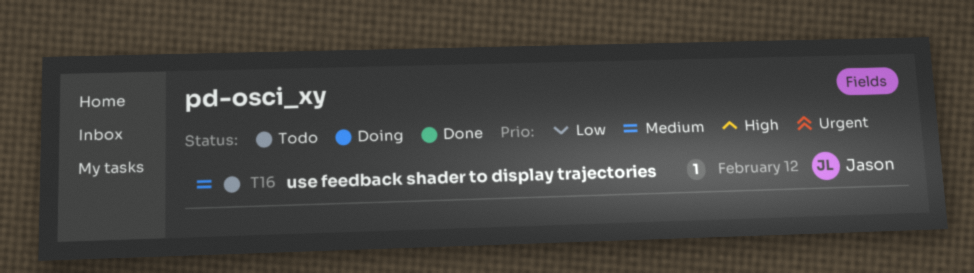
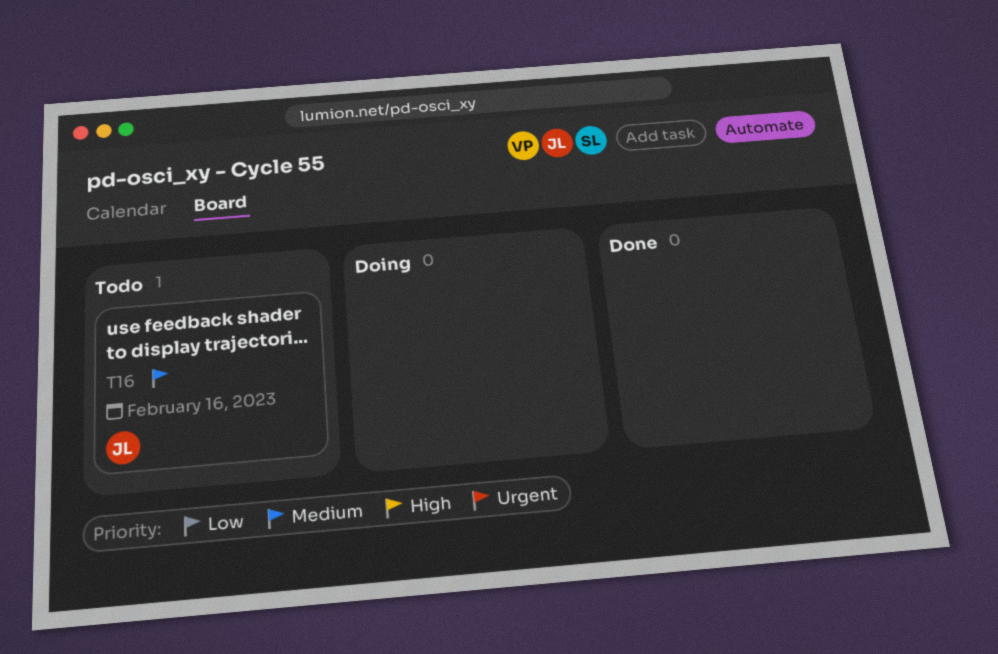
T16, due: Feb 12 -> Feb 16

